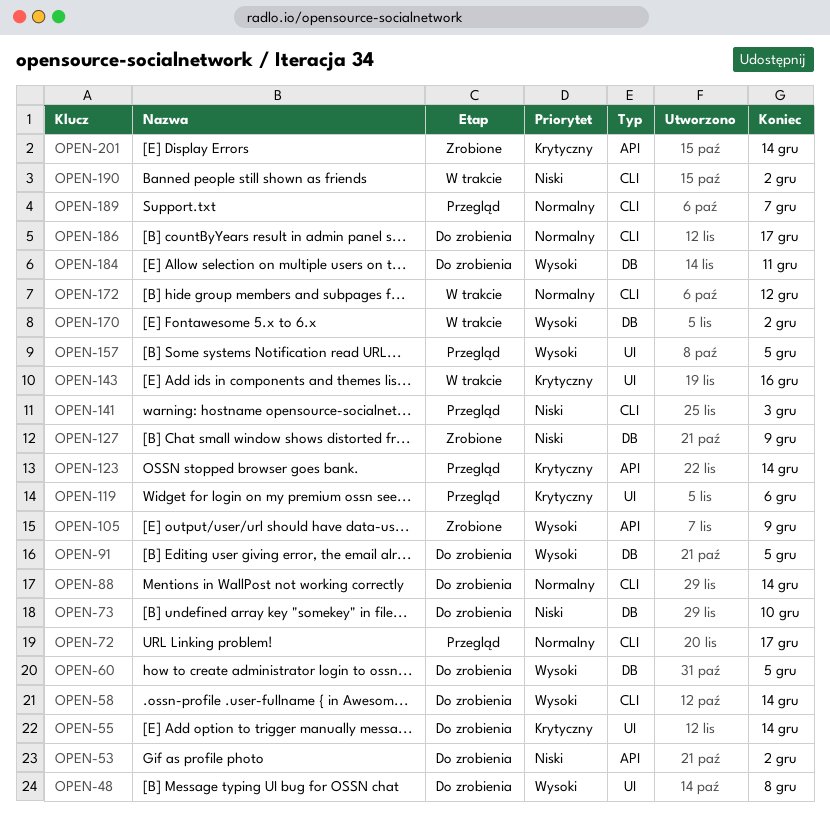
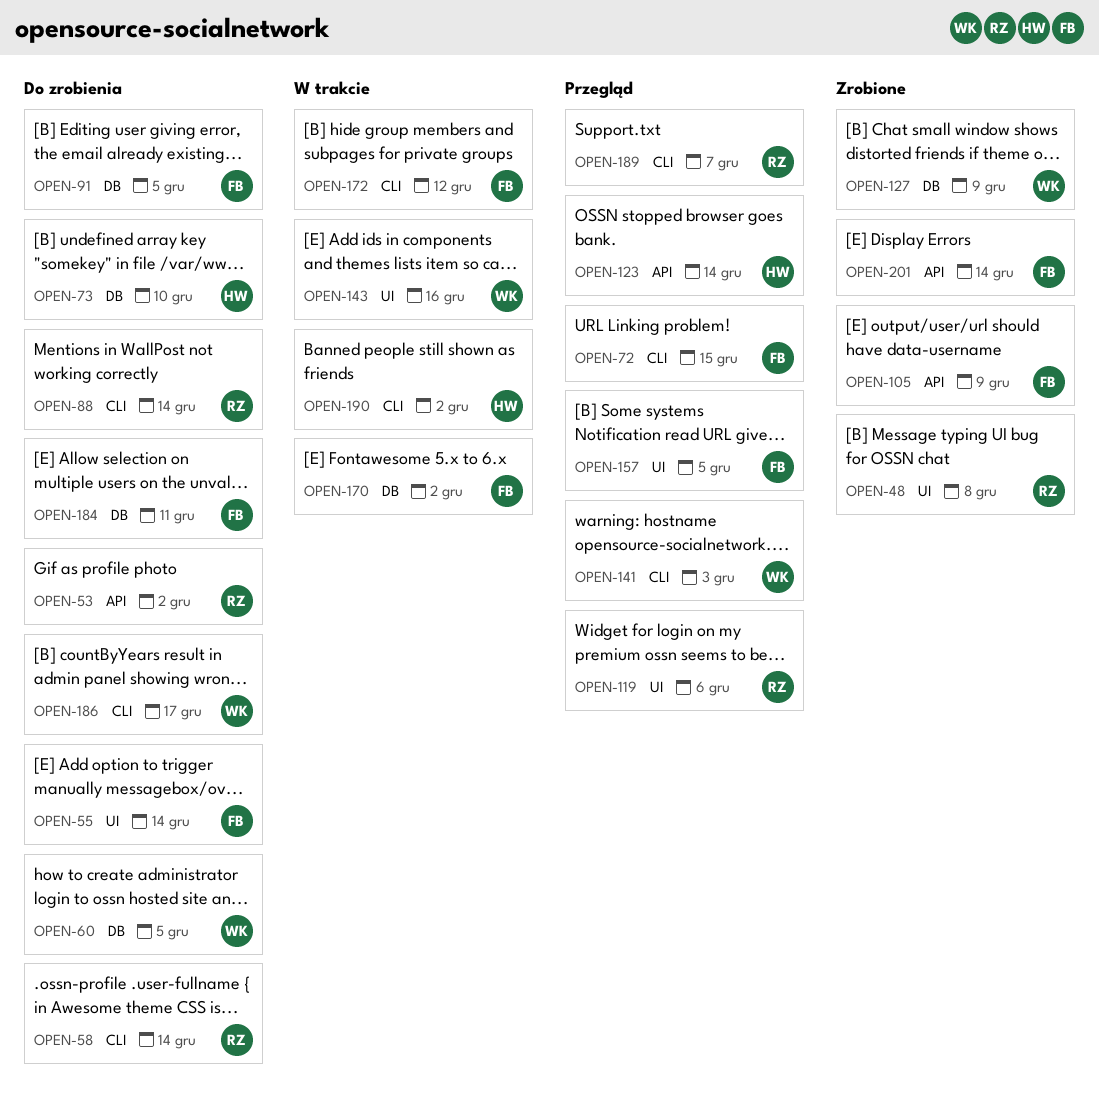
OPEN-48, status: Do zrobienia -> Zrobione
OPEN-72, due: Dec 17 -> Dec 15

